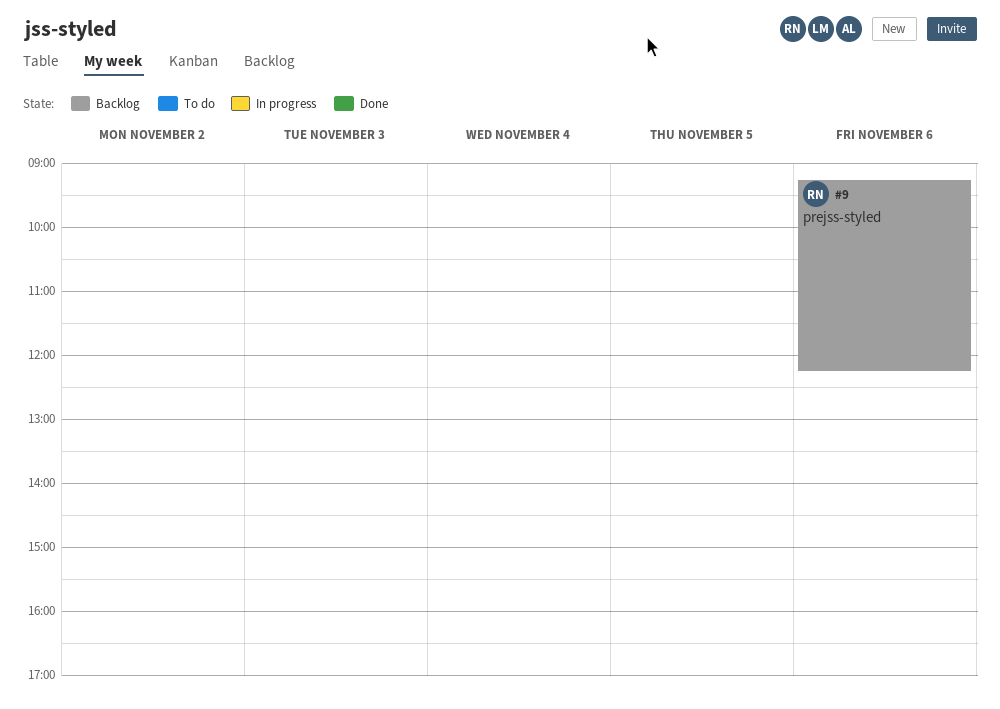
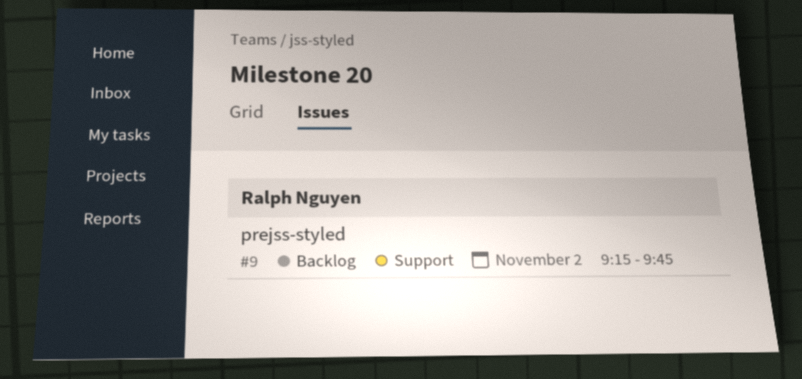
#9, day: Nov 6 -> Nov 2
#9, ends: 12:15 -> 09:45

